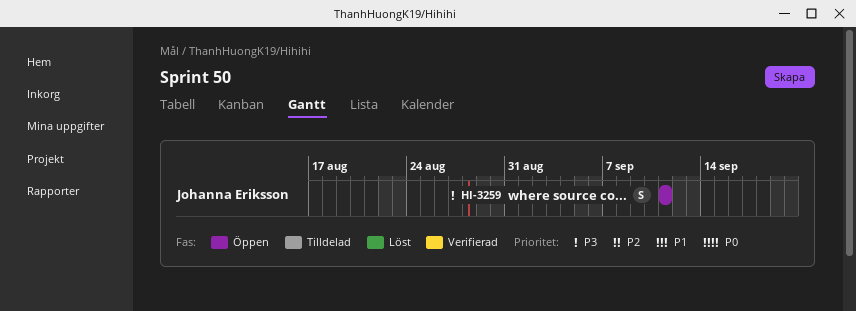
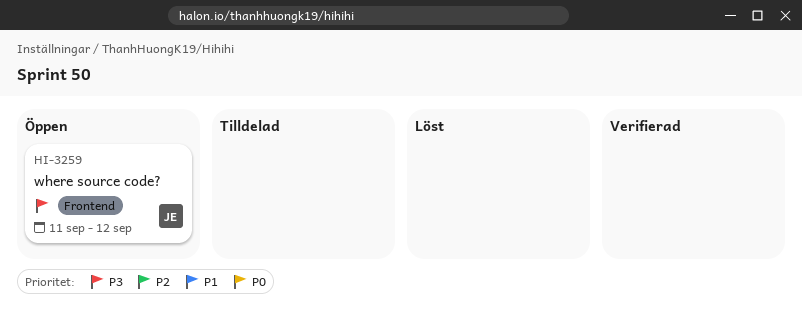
HI-3259, due: Sep 11 -> Sep 12

